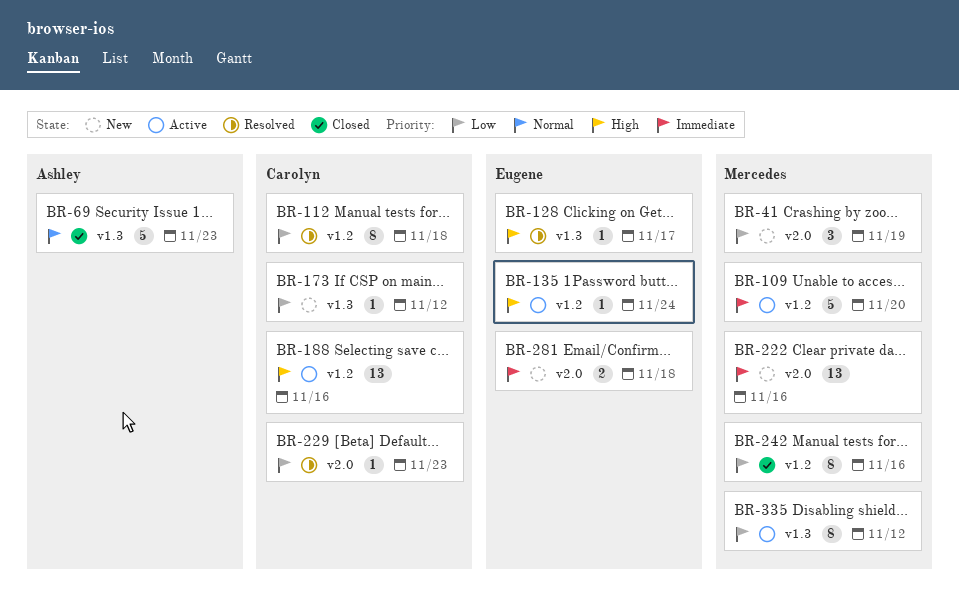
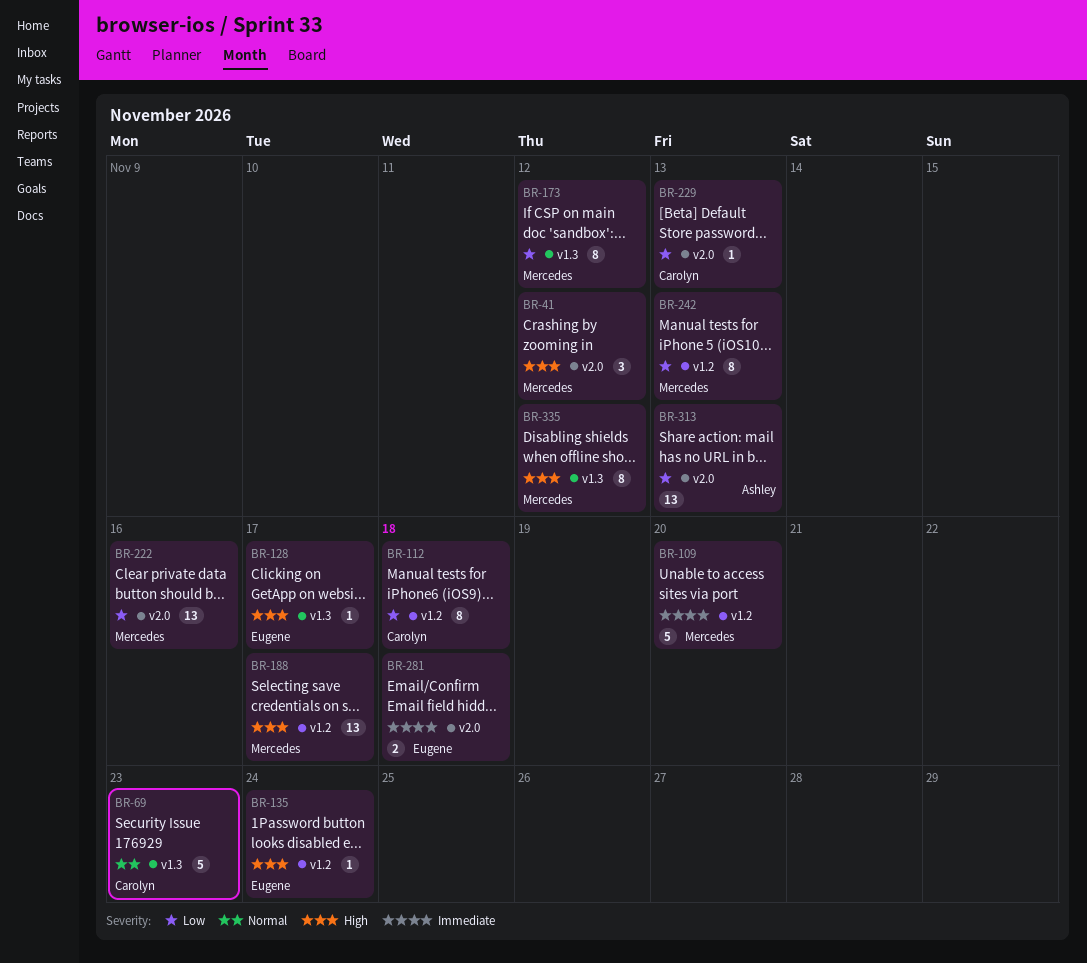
BR-41, priority: Low -> High
BR-41, due: Nov 19 -> Nov 12
BR-69, owner: Ashley -> Carolyn
BR-173, owner: Carolyn -> Mercedes
BR-173, estimate: 1 -> 8
BR-188, owner: Carolyn -> Mercedes
BR-188, due: Nov 16 -> Nov 17
BR-222, priority: Immediate -> Low
BR-229, due: Nov 23 -> Nov 13
BR-242, due: Nov 16 -> Nov 13
BR-313: none -> present
BR-335, priority: Low -> High

